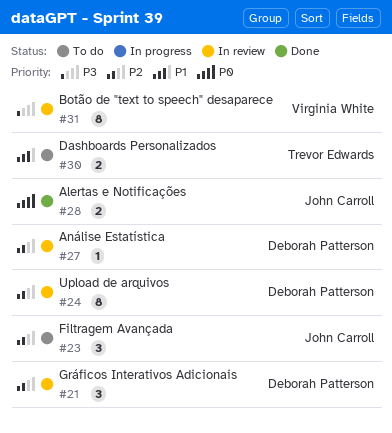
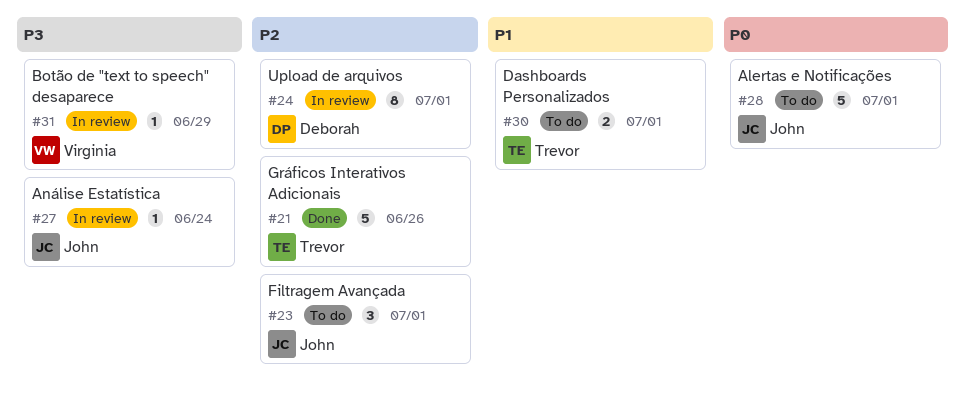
#21, status: In review -> Done
#21, owner: Deborah Patterson -> Trevor Edwards
#21, estimate: 3 -> 5
#27, owner: Deborah Patterson -> John Carroll
#27, priority: P2 -> P3
#28, status: Done -> To do
#28, estimate: 2 -> 5
#31, estimate: 8 -> 1

